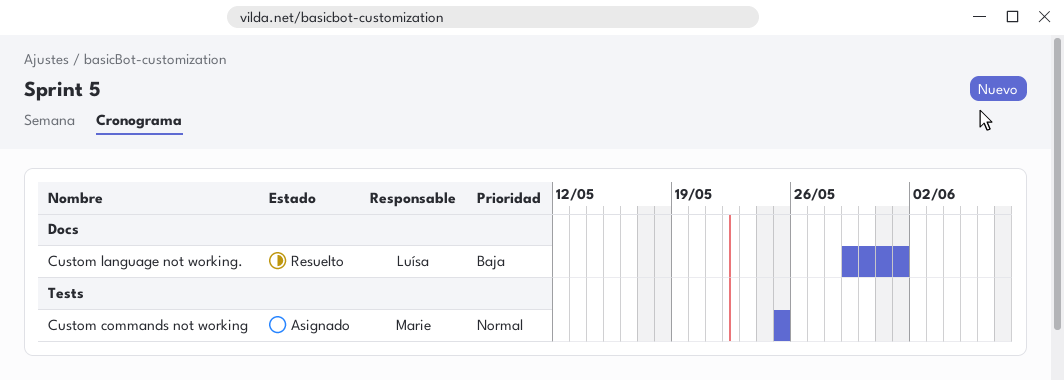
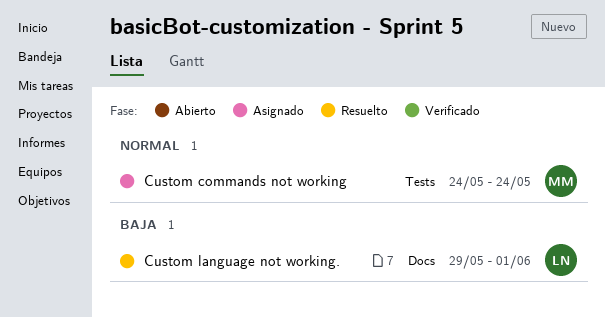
Custom commands not working, start: May 25 -> May 24
Custom commands not working, due: May 25 -> May 24

